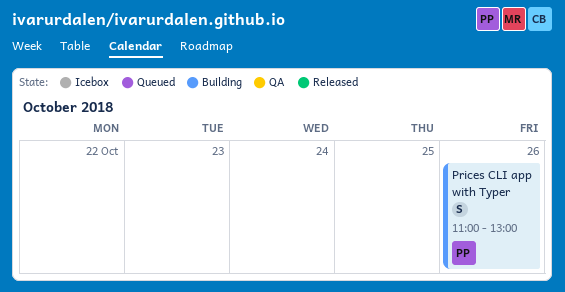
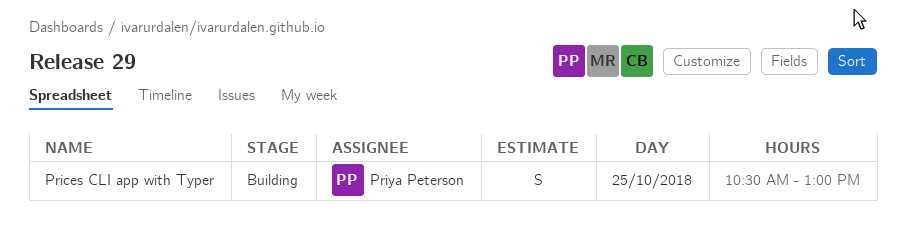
Prices CLI app with Typer, day: Oct 26 -> Oct 25
Prices CLI app with Typer, begins: 11:00 -> 10:30

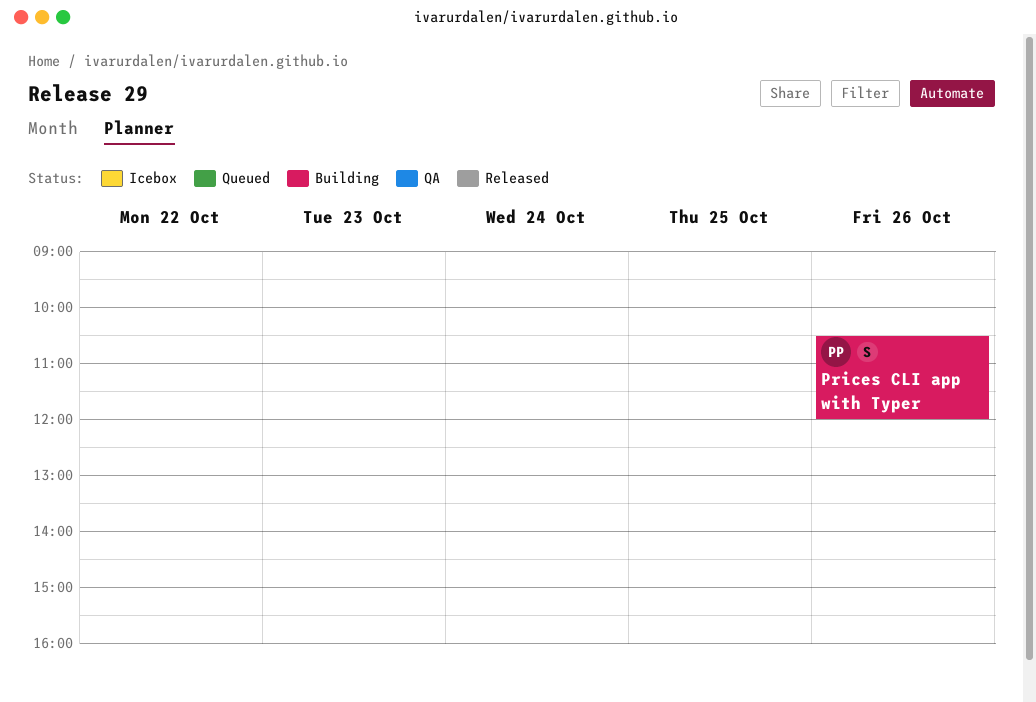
Prices CLI app with Typer, day: Oct 25 -> Oct 26
Prices CLI app with Typer, ends: 13:00 -> 12:00

